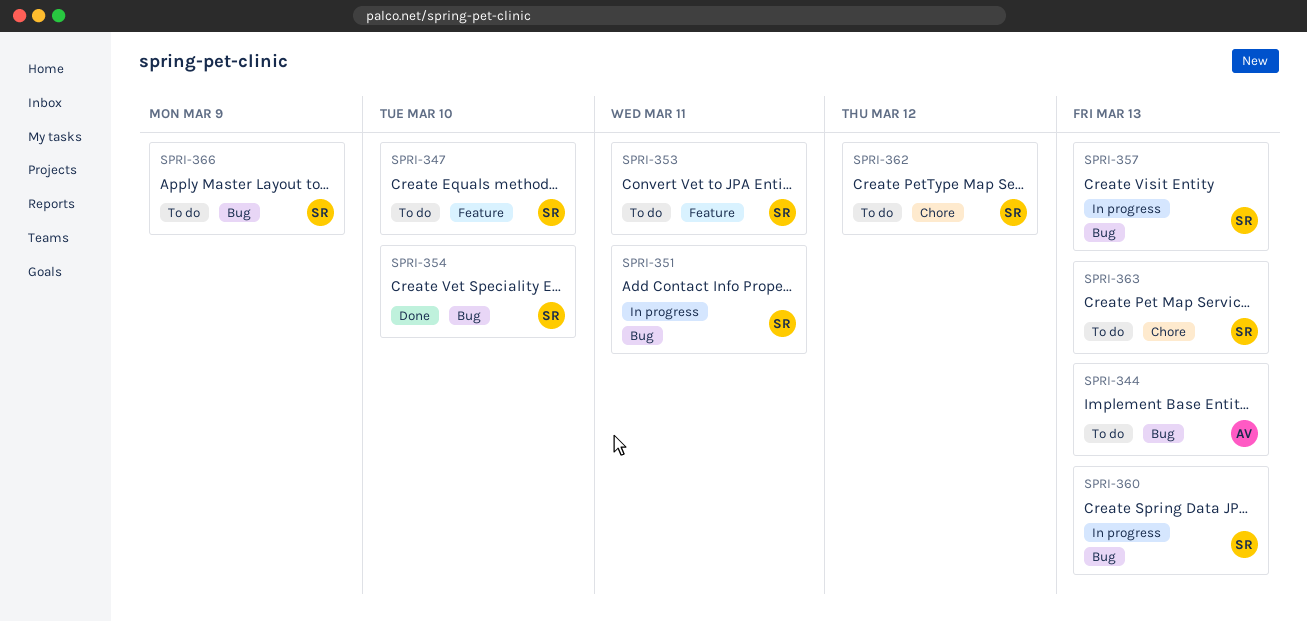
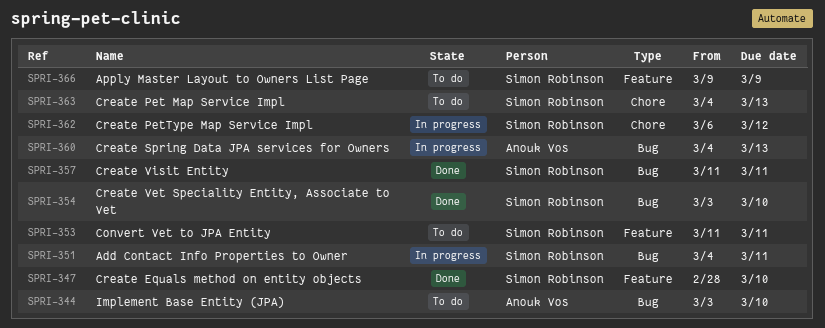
SPRI-344, due: Mar 13 -> Mar 10
SPRI-347, status: To do -> Done
SPRI-357, status: In progress -> Done
SPRI-357, due: Mar 13 -> Mar 11
SPRI-360, owner: Simon Robinson -> Anouk Vos
SPRI-362, status: To do -> In progress
SPRI-366, label: Bug -> Feature

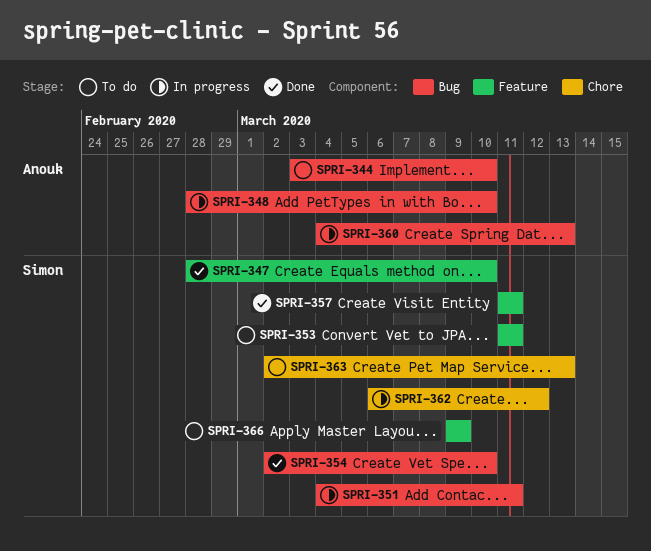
SPRI-348: none -> present
SPRI-354, start: Mar 3 -> Mar 2
SPRI-357, label: Bug -> Feature
SPRI-363, start: Mar 4 -> Mar 2

